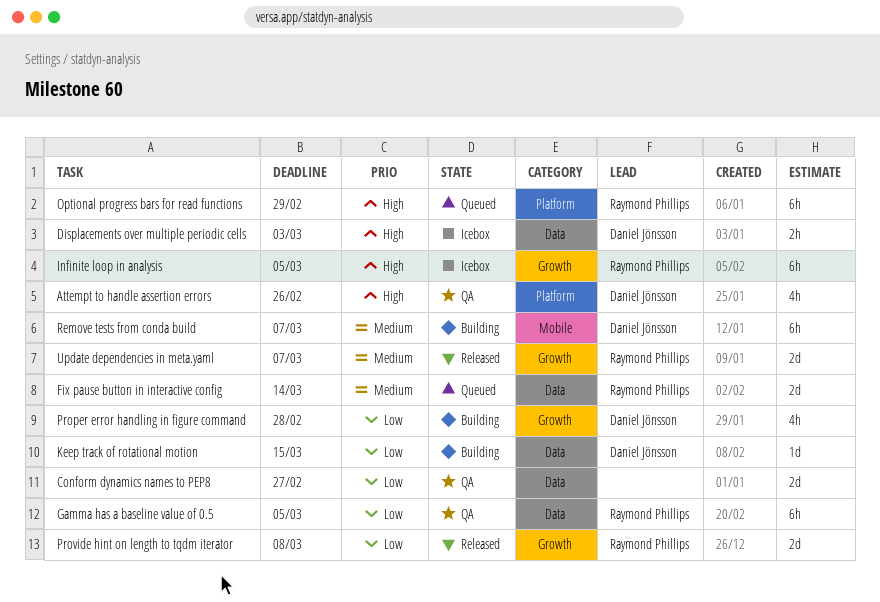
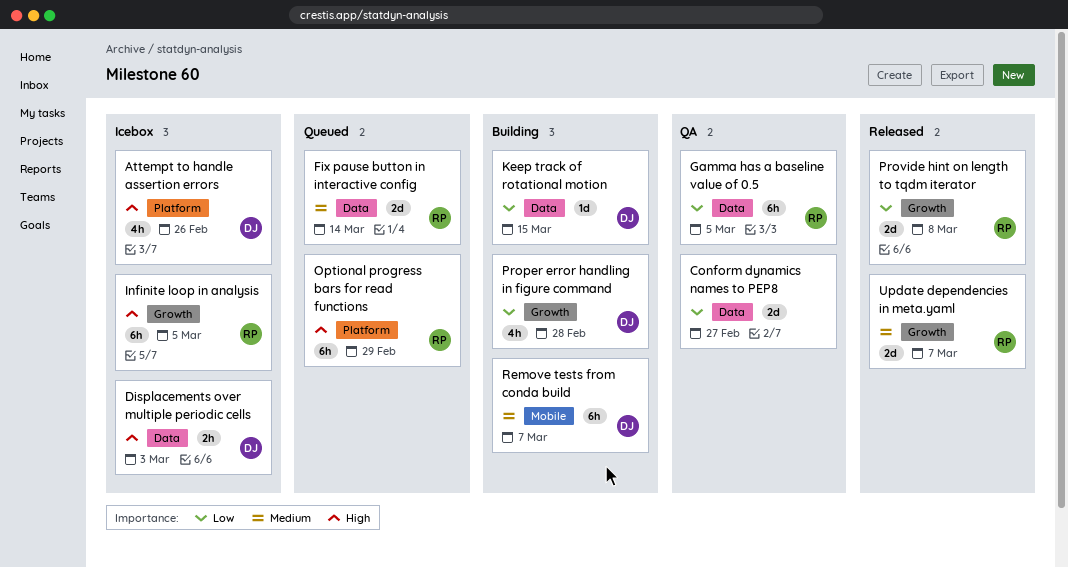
Attempt to handle assertion errors, status: QA -> Icebox

